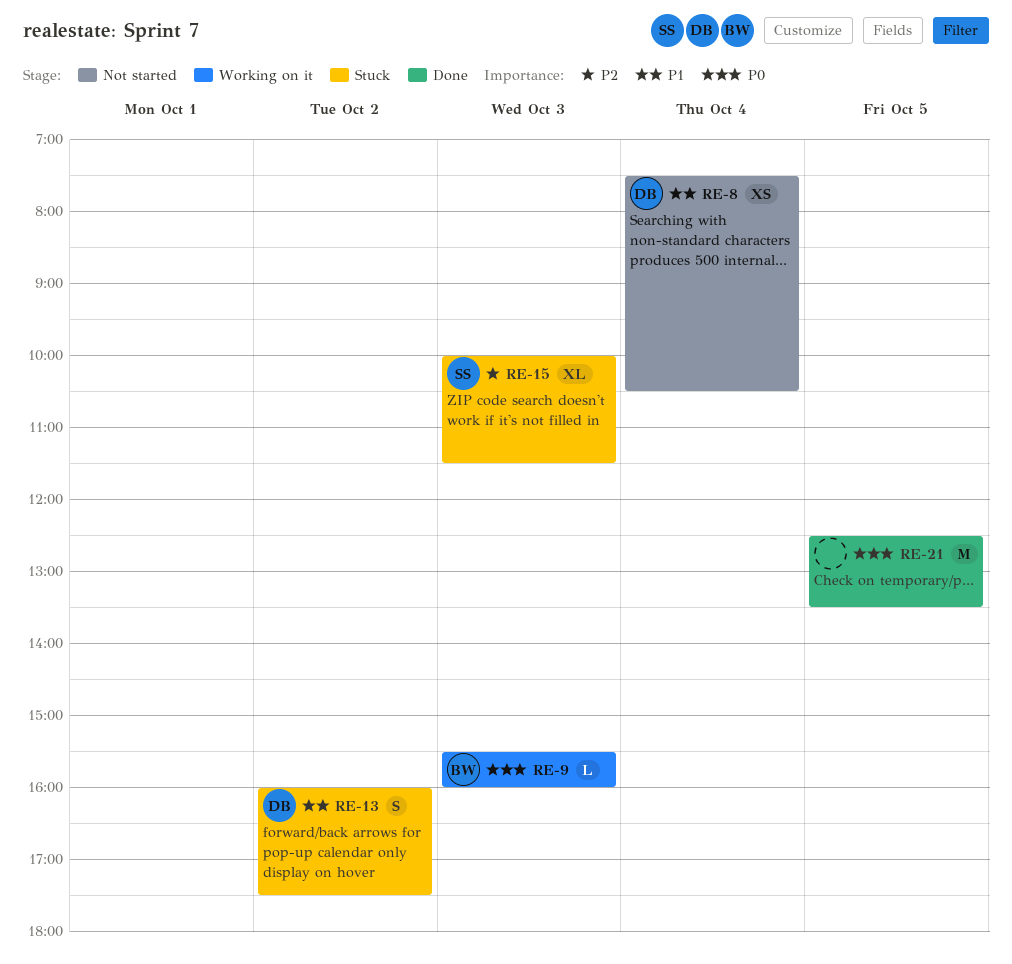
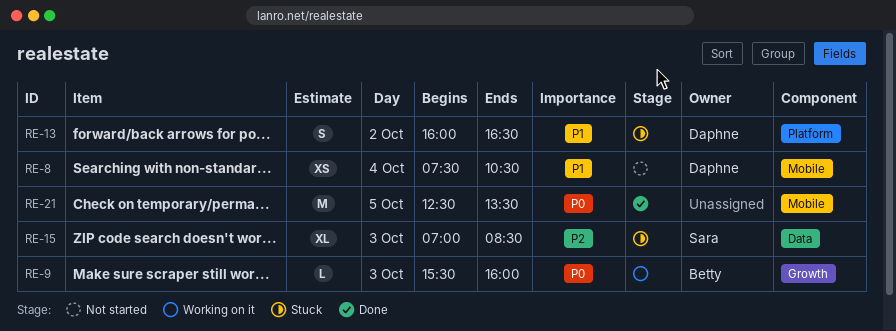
RE-13, ends: 17:30 -> 16:30
RE-15, begins: 10:00 -> 07:00
RE-15, ends: 11:30 -> 08:30

